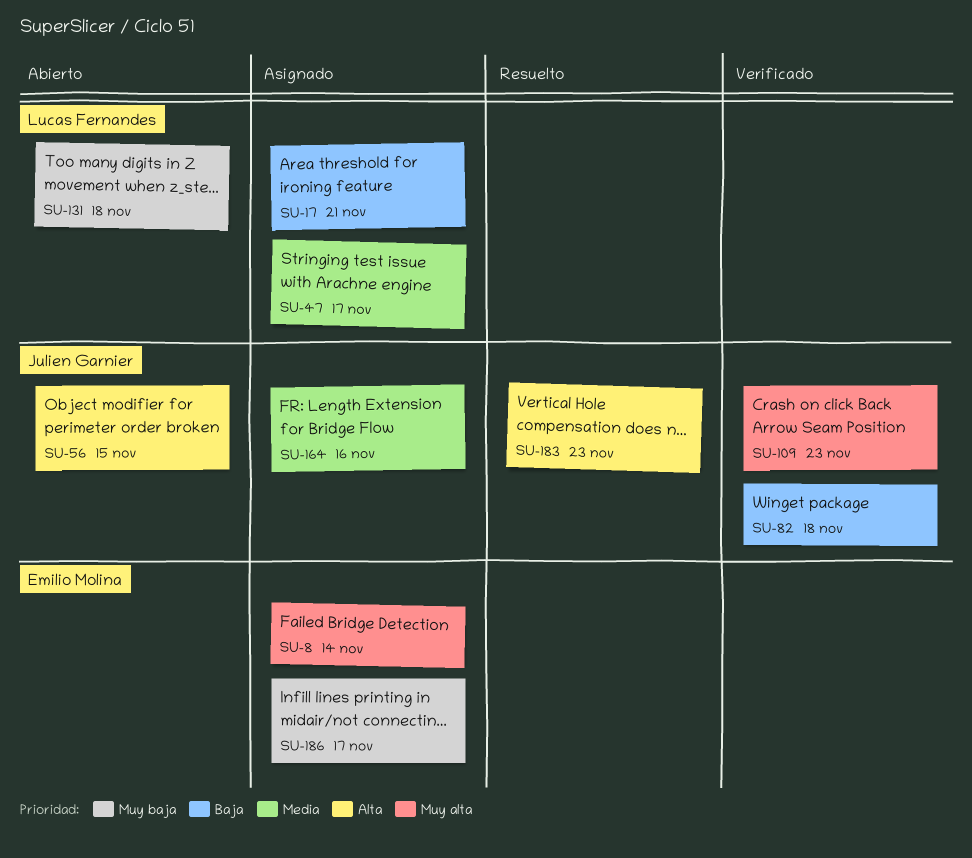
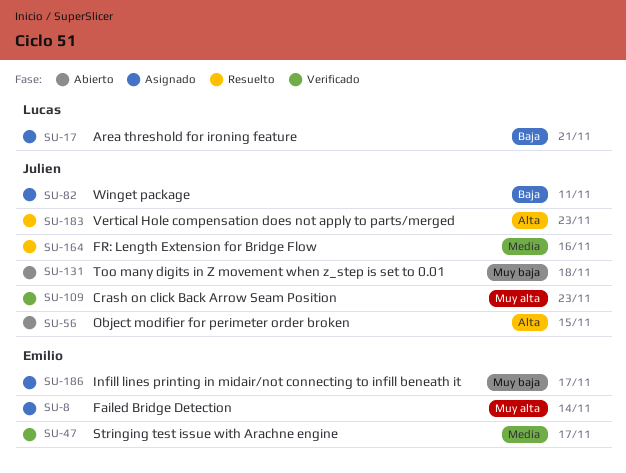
SU-47, status: Asignado -> Verificado
SU-47, owner: Lucas Fernandes -> Emilio Molina
SU-82, status: Verificado -> Asignado
SU-82, due: Nov 18 -> Nov 11
SU-131, owner: Lucas Fernandes -> Julien Garnier
SU-164, status: Asignado -> Resuelto

